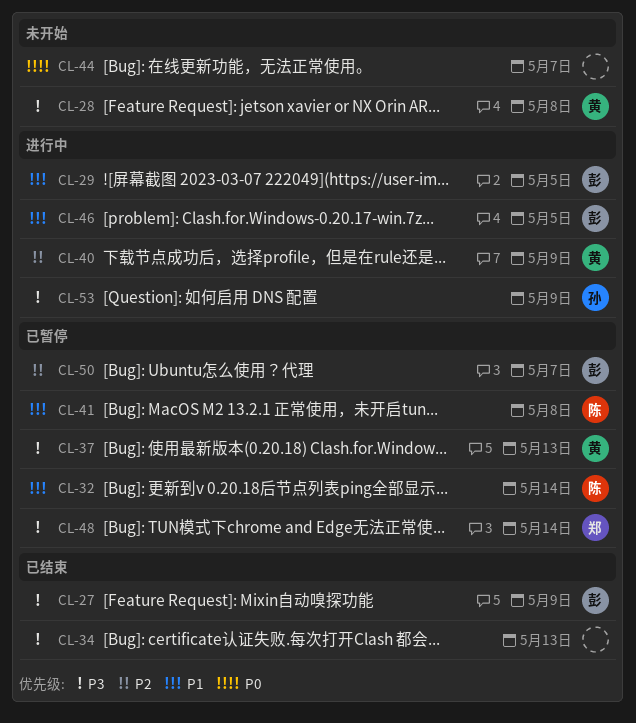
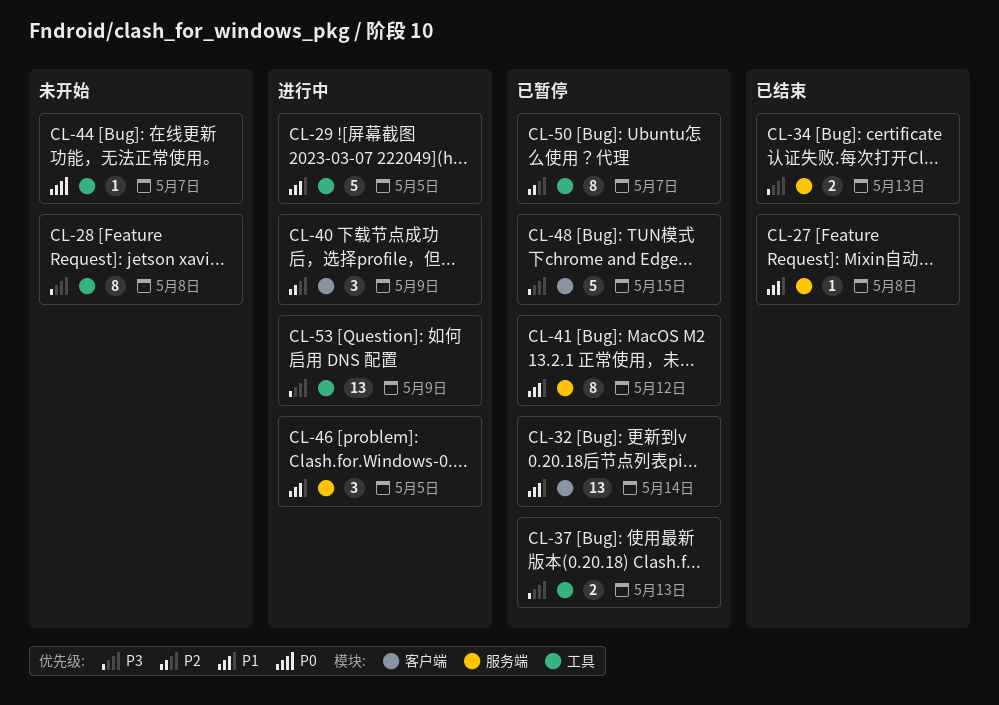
CL-27, priority: P3 -> P1
CL-27, due: May 9 -> May 8
CL-41, due: May 8 -> May 12
CL-48, due: May 14 -> May 15

